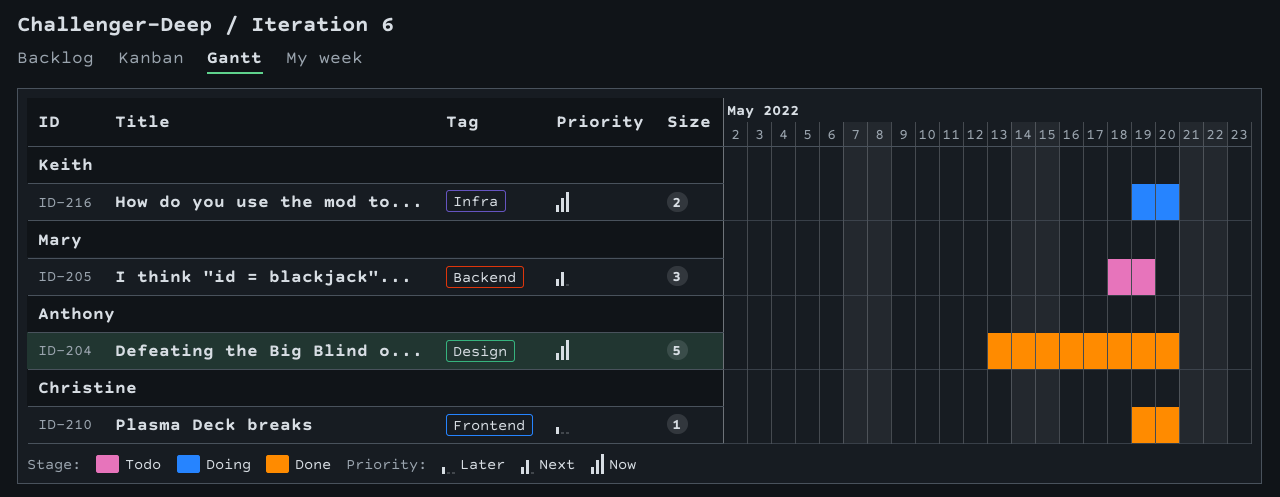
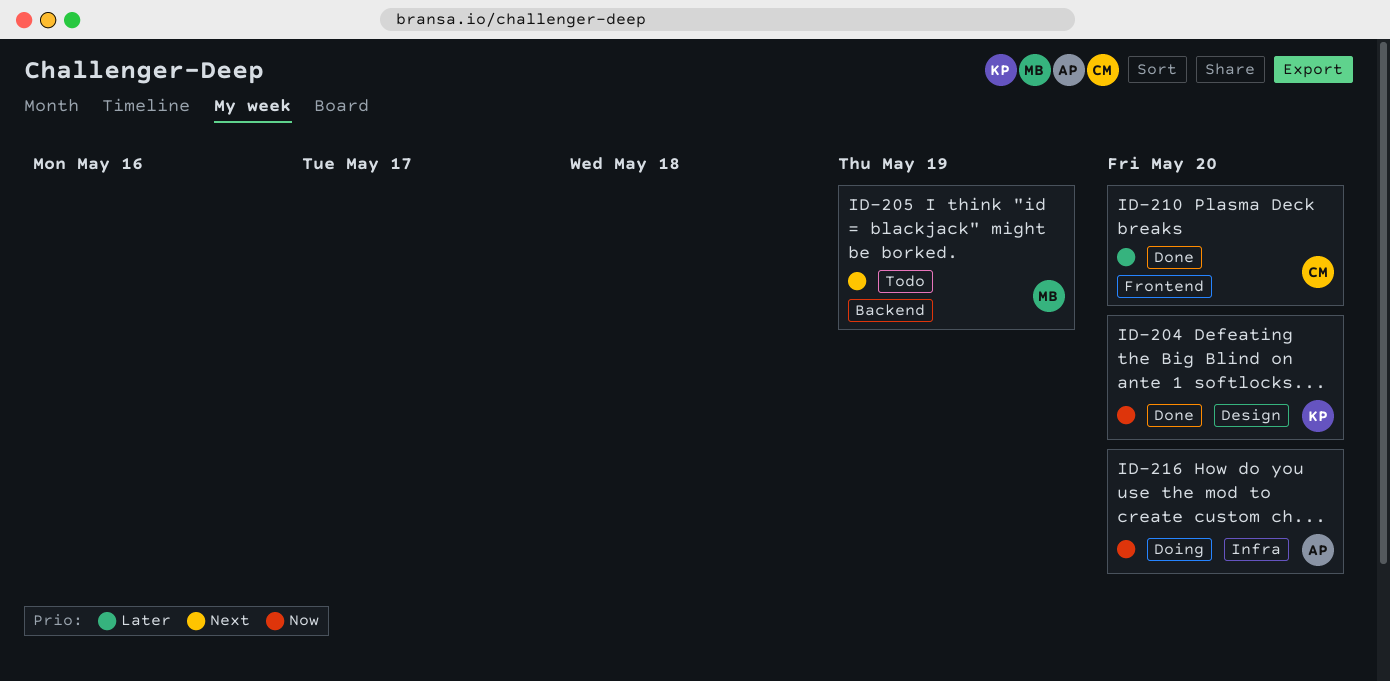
ID-204, owner: Anthony -> Keith
ID-216, owner: Keith -> Anthony

